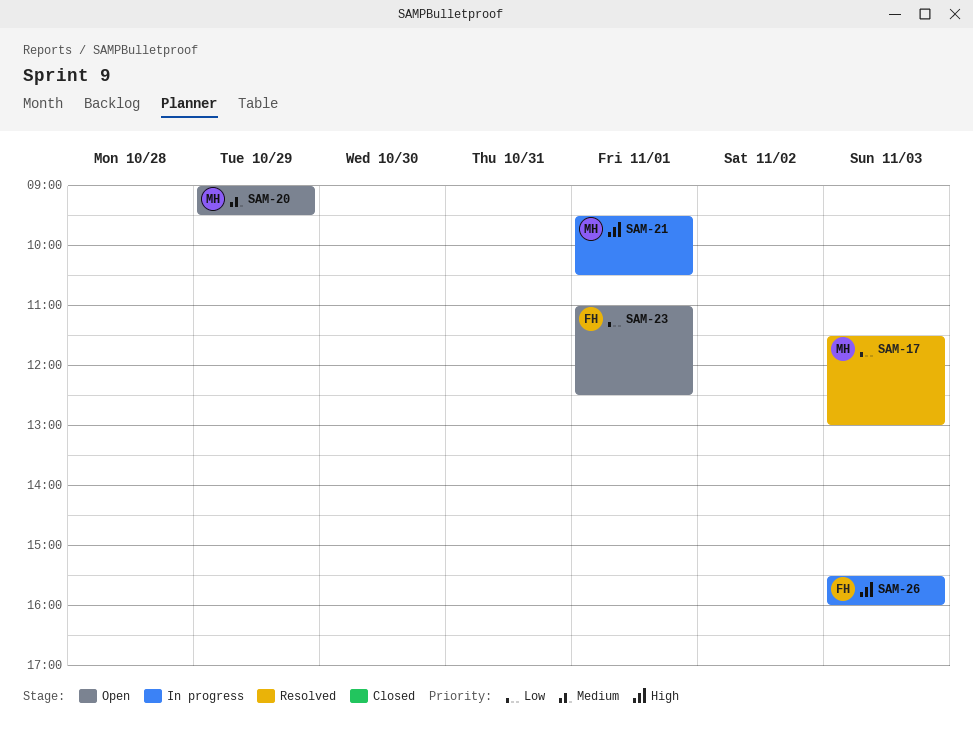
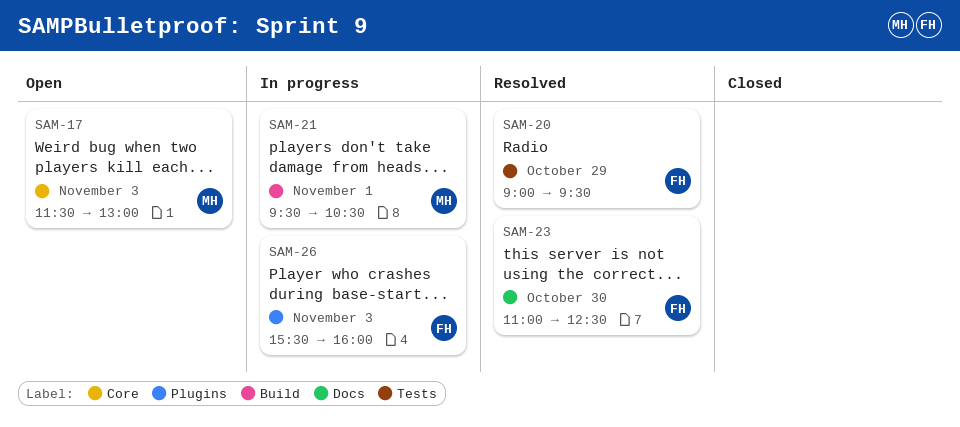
SAM-17, status: Resolved -> Open
SAM-20, status: Open -> Resolved
SAM-20, owner: MH -> FH
SAM-23, status: Open -> Resolved
SAM-23, day: Nov 1 -> Oct 30

